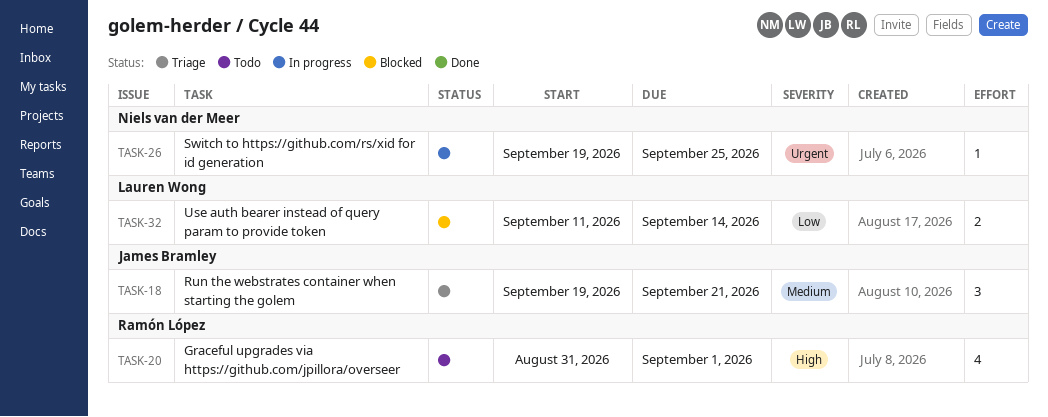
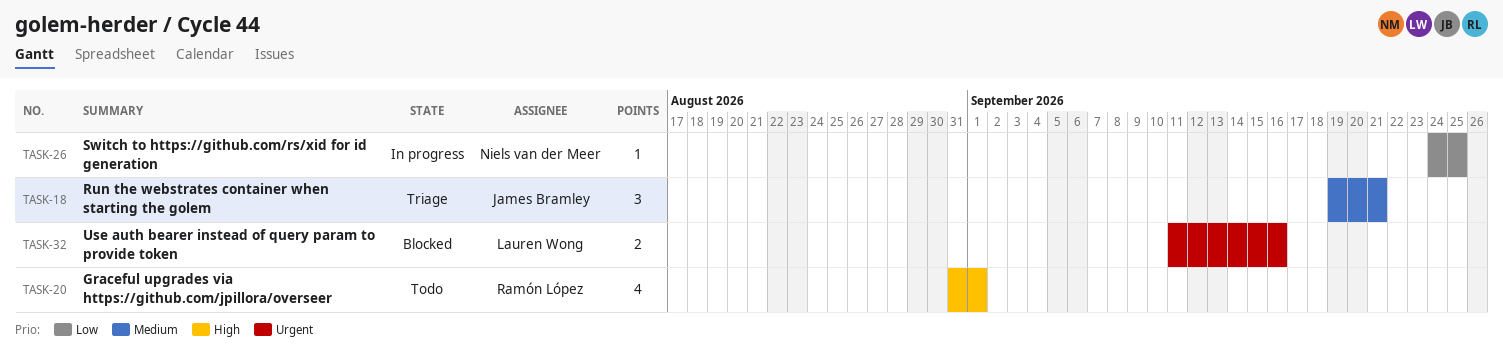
TASK-26, priority: Urgent -> Low
TASK-26, start: Sep 19 -> Sep 24
TASK-32, priority: Low -> Urgent
TASK-32, due: Sep 14 -> Sep 16

